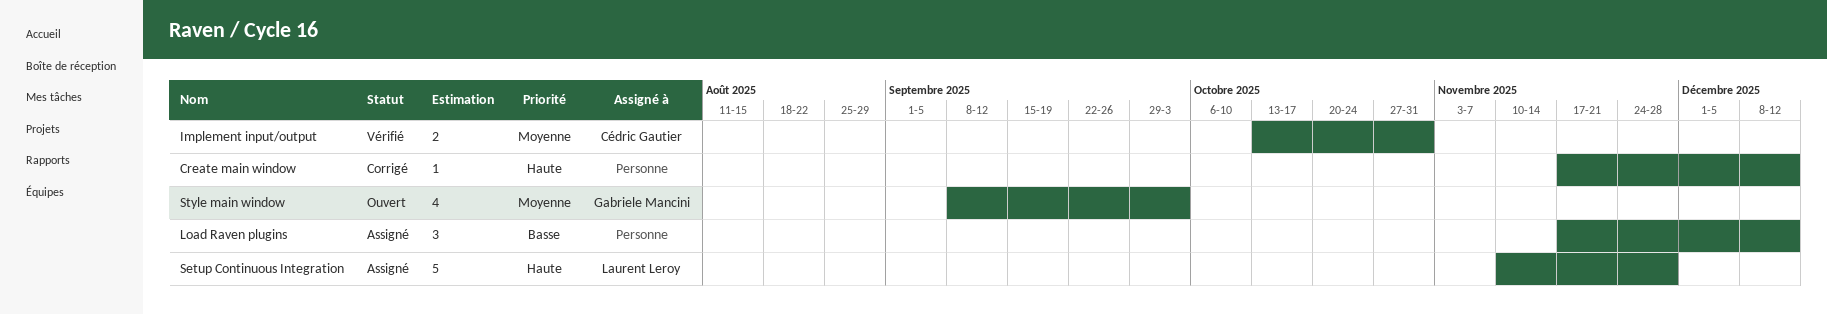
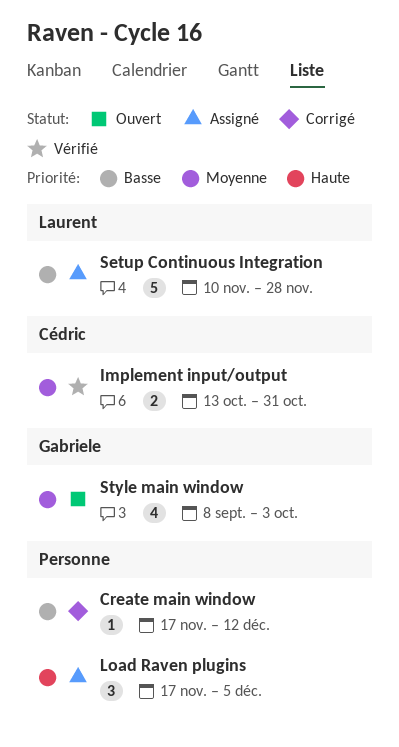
Create main window, priority: Haute -> Basse
Load Raven plugins, priority: Basse -> Haute
Load Raven plugins, due: Dec 12 -> Dec 5
Setup Continuous Integration, priority: Haute -> Basse

